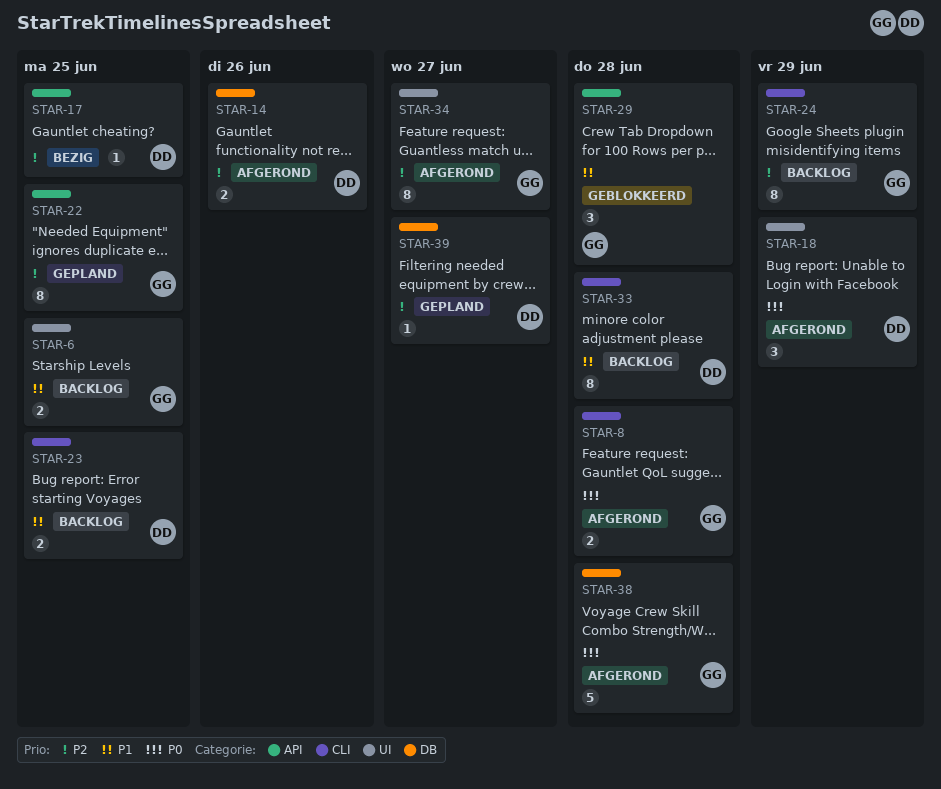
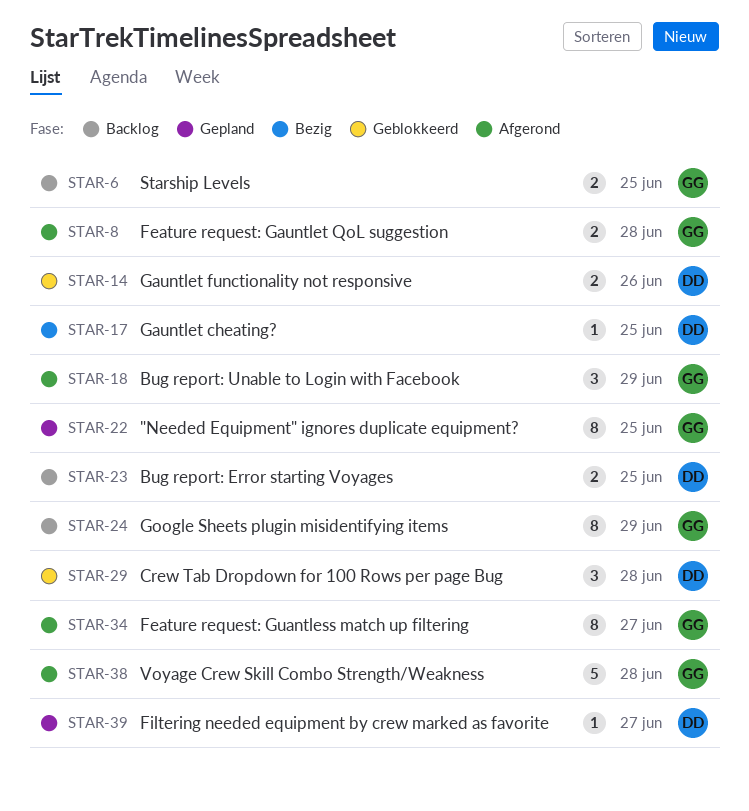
STAR-14, status: Afgerond -> Geblokkeerd
STAR-18, owner: DD -> GG
STAR-29, owner: GG -> DD
STAR-33: present -> none

